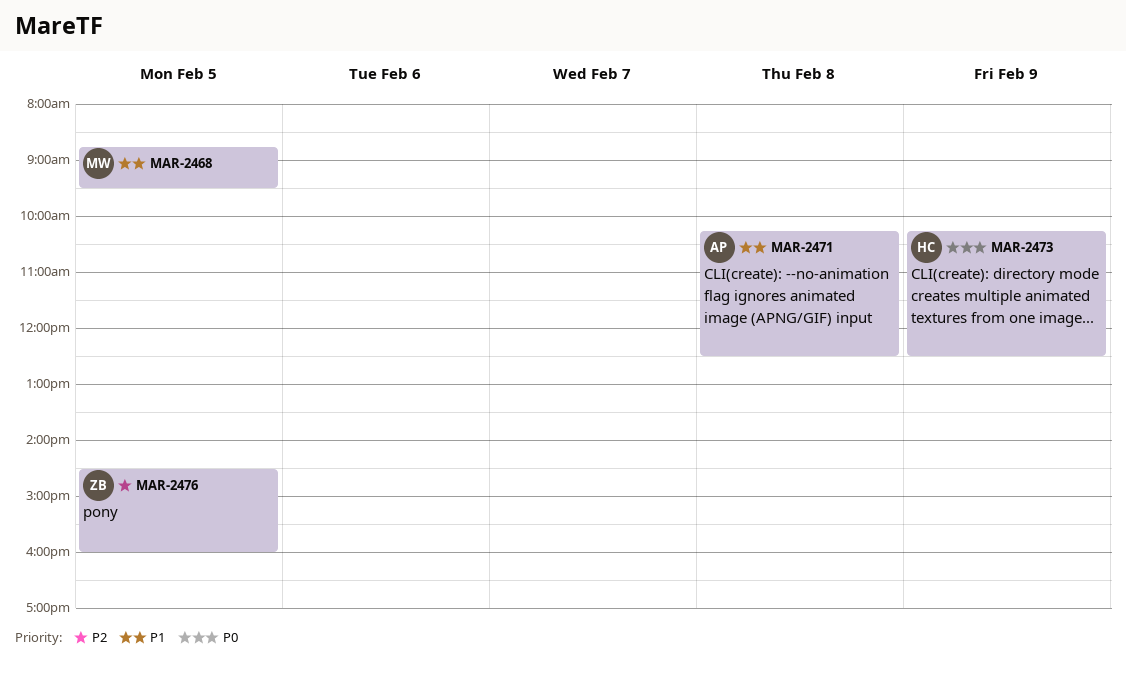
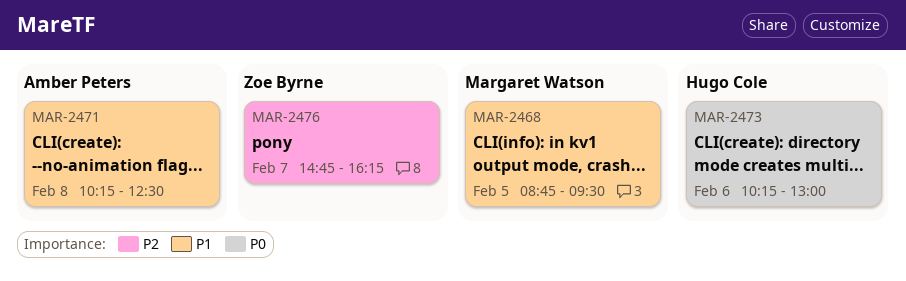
MAR-2473, day: Feb 9 -> Feb 6
MAR-2473, ends: 12:30 -> 13:00
MAR-2476, day: Feb 5 -> Feb 7
MAR-2476, begins: 14:30 -> 14:45
MAR-2476, ends: 16:00 -> 16:15

